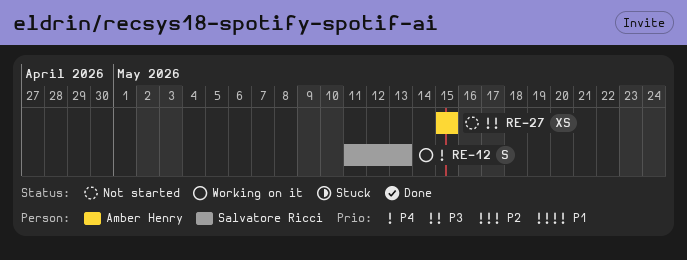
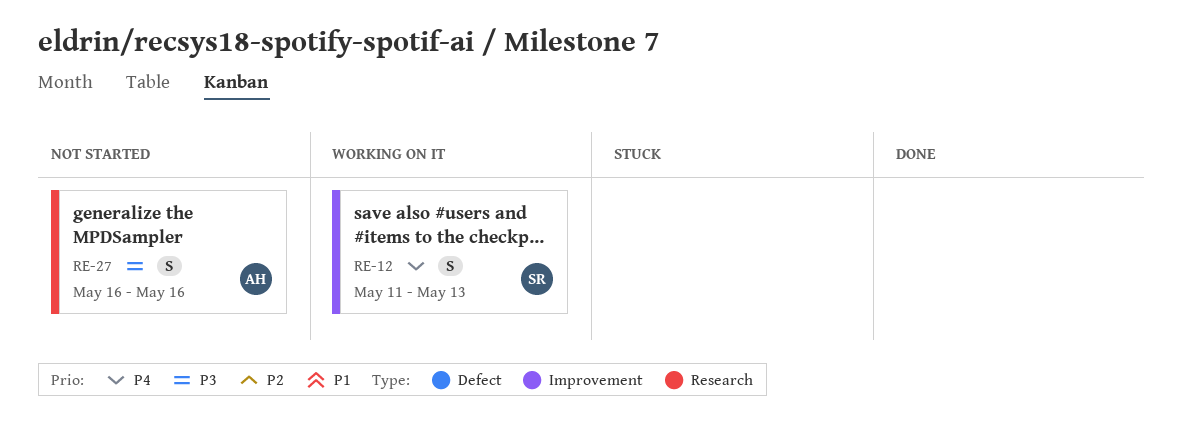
RE-27, estimate: XS -> S
RE-27, start: May 15 -> May 16
RE-27, due: May 15 -> May 16

